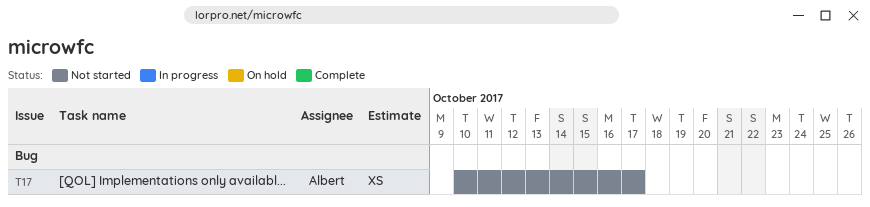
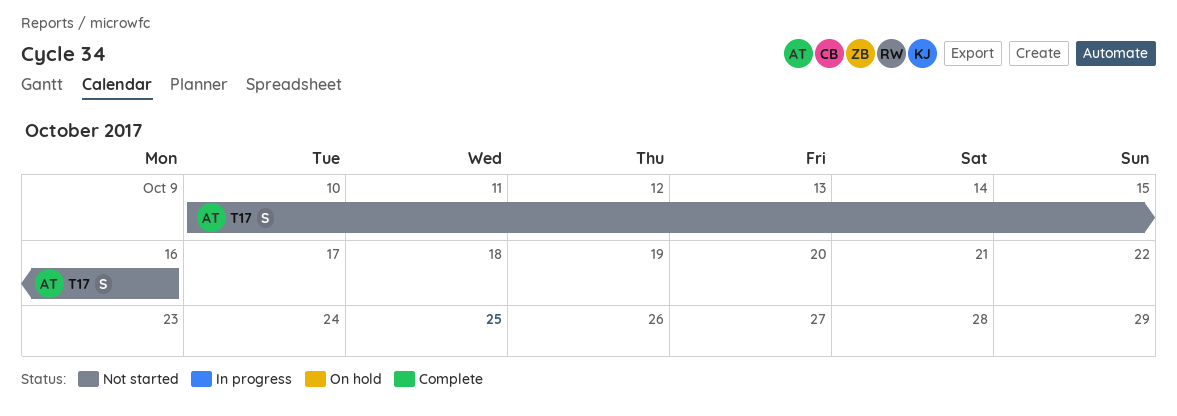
T17, estimate: XS -> S
T17, due: Oct 17 -> Oct 16

